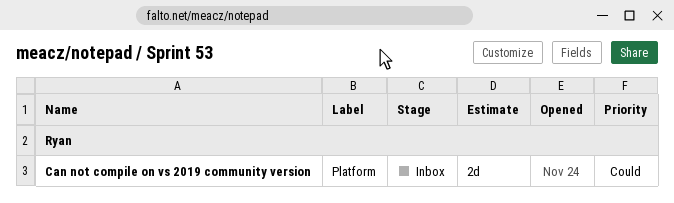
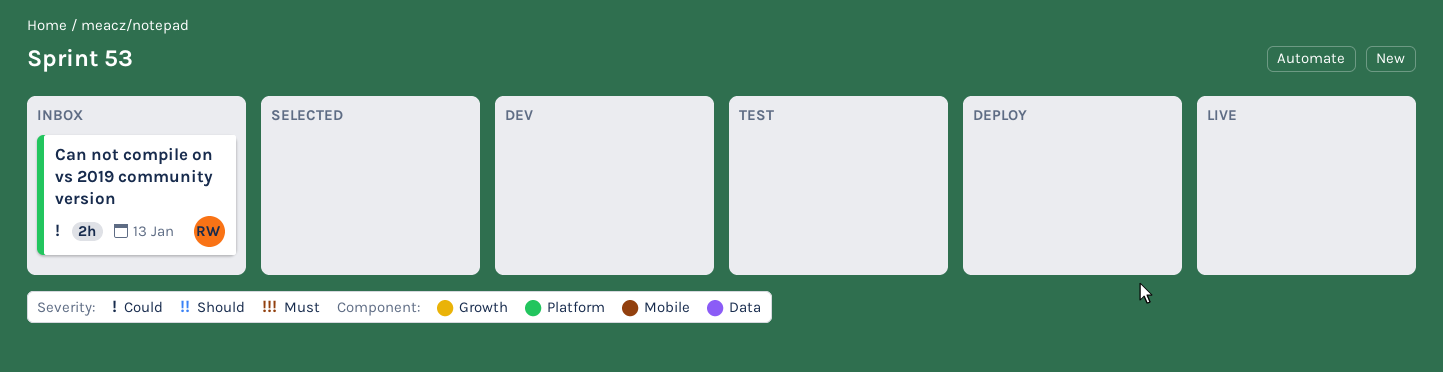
Can not compile on vs 2019 community version, estimate: 2d -> 2h

